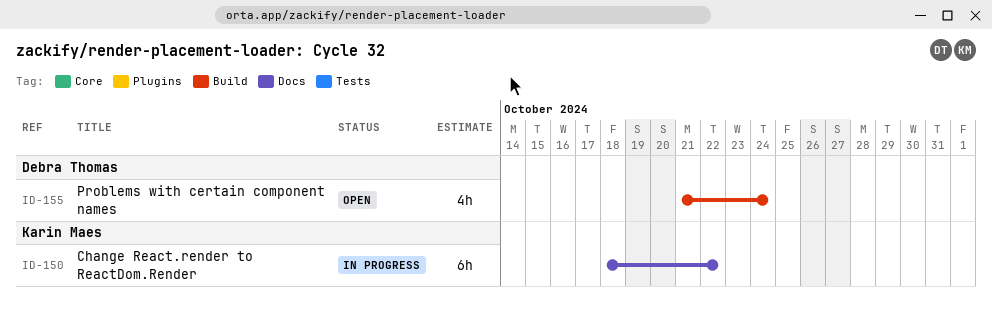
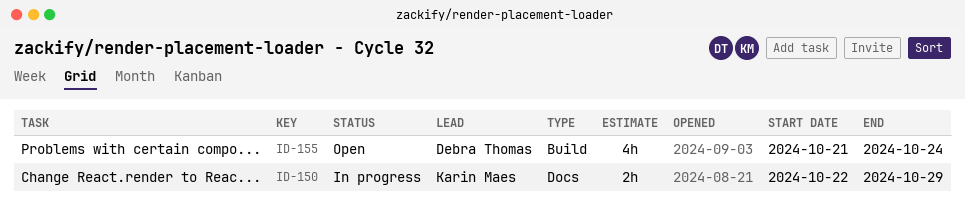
ID-150, estimate: 6h -> 2h
ID-150, start: Oct 18 -> Oct 22
ID-150, due: Oct 22 -> Oct 29

